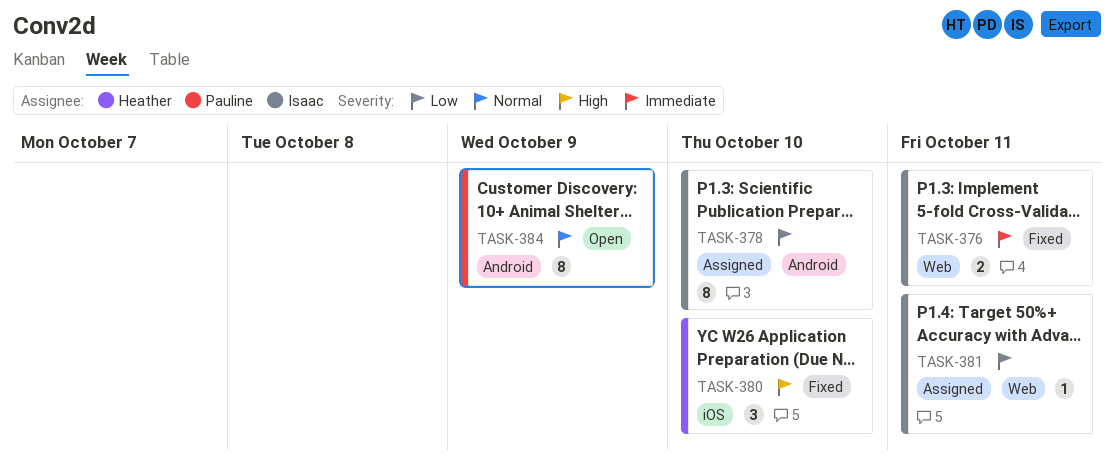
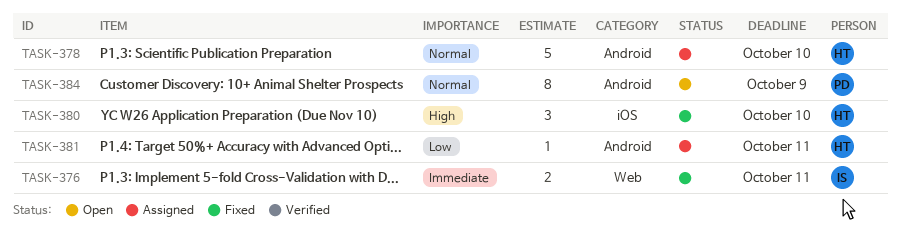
TASK-378, owner: Isaac -> Heather
TASK-378, priority: Low -> Normal
TASK-378, estimate: 8 -> 5
TASK-381, owner: Isaac -> Heather
TASK-381, label: Web -> Android

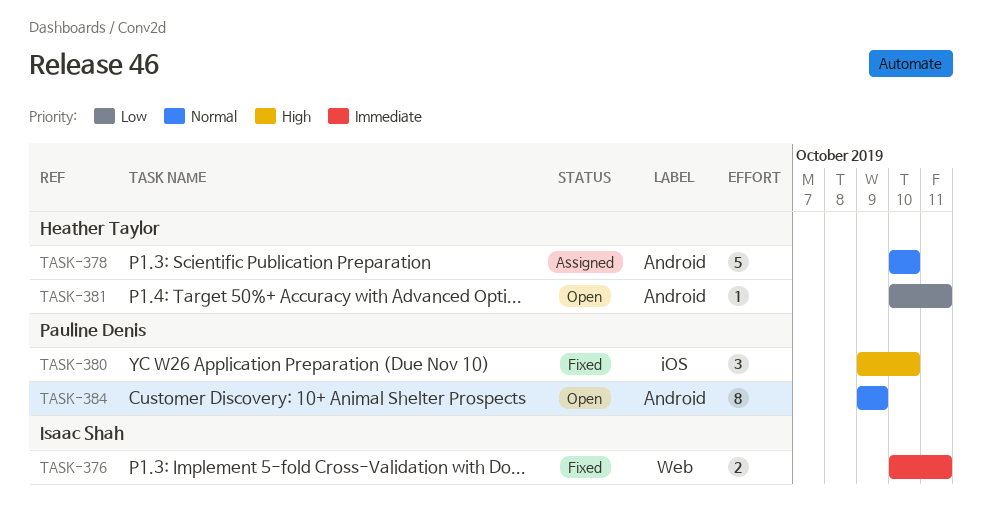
TASK-380, owner: Heather Taylor -> Pauline Denis
TASK-381, status: Assigned -> Open

